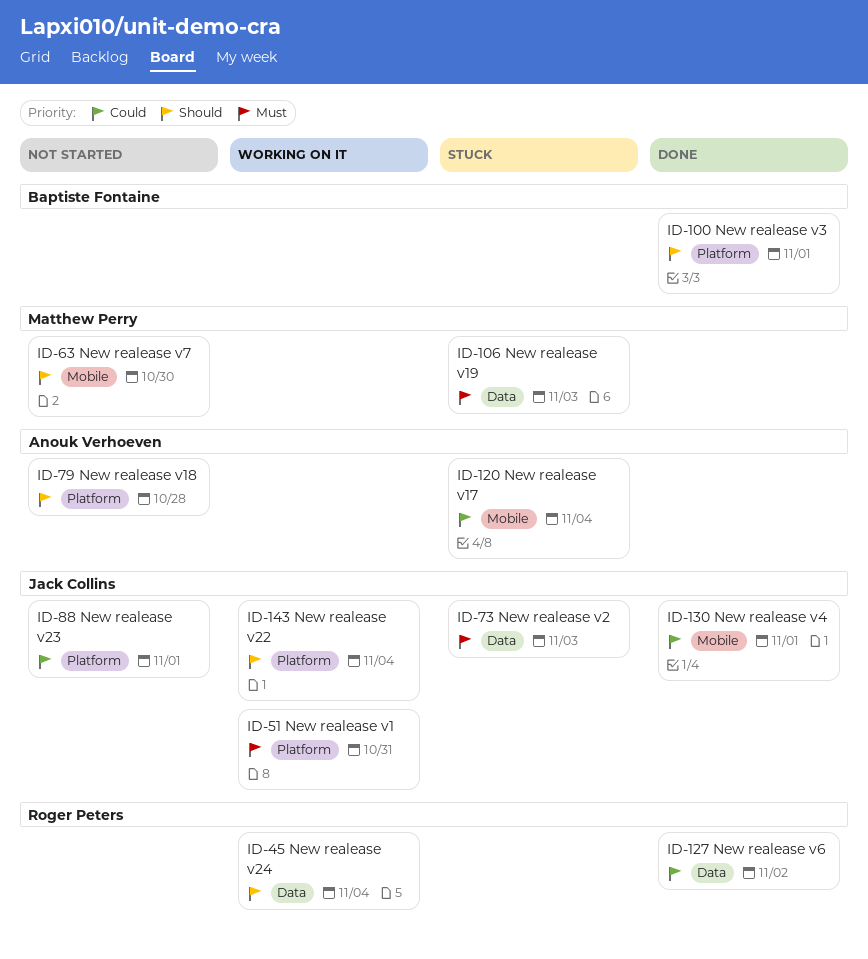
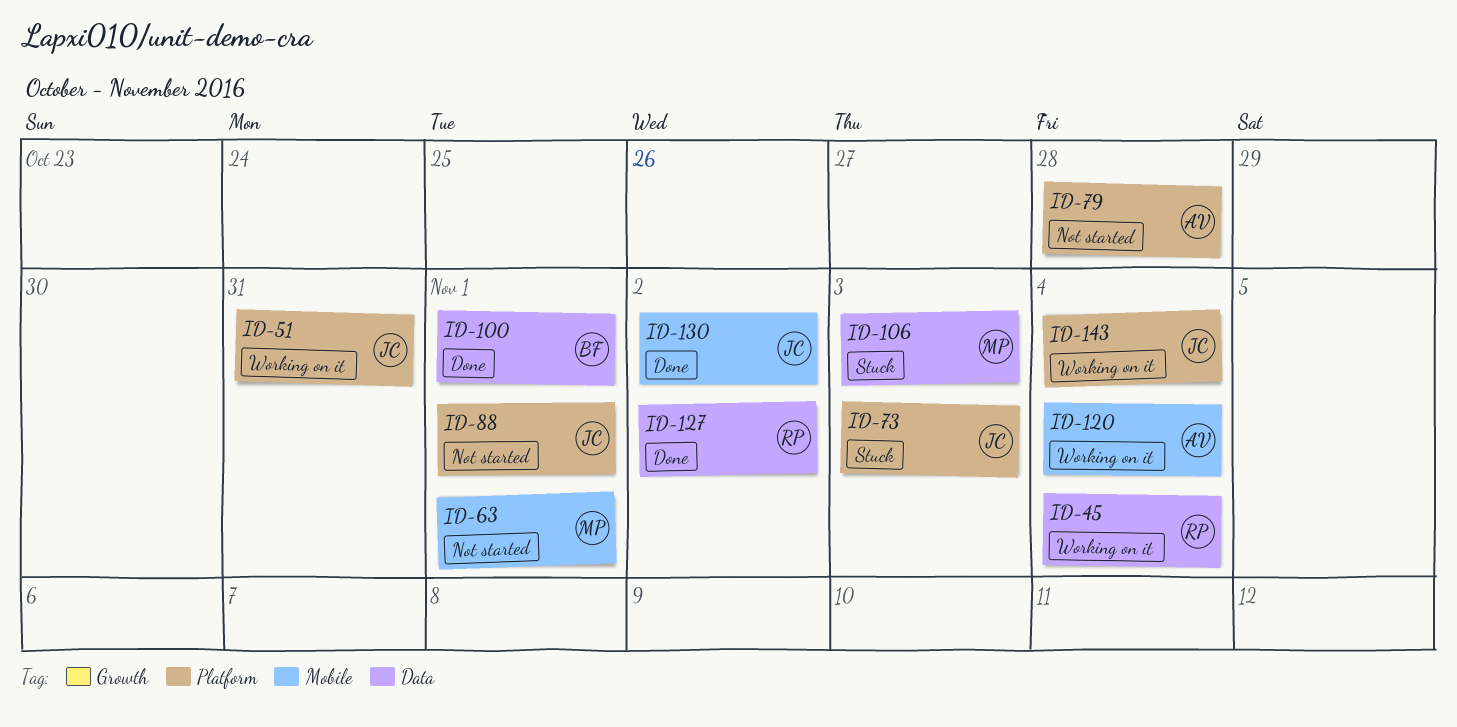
ID-63, due: Oct 30 -> Nov 1
ID-73, label: Data -> Platform
ID-100, label: Platform -> Data
ID-120, status: Stuck -> Working on it
ID-130, due: Nov 1 -> Nov 2

